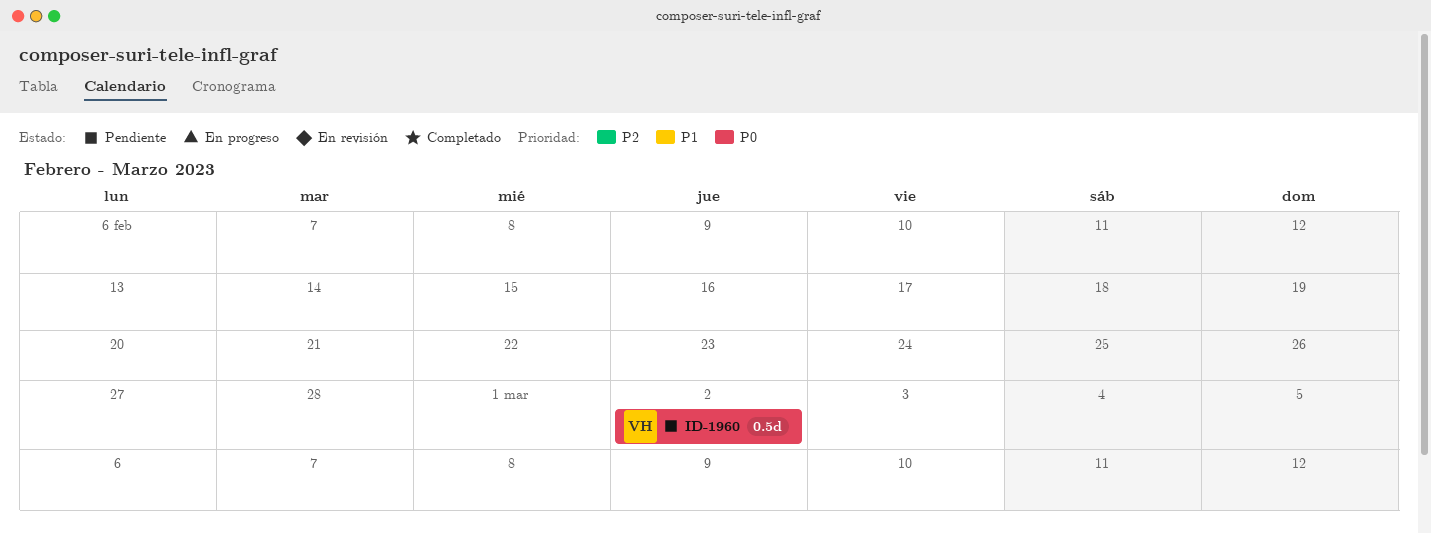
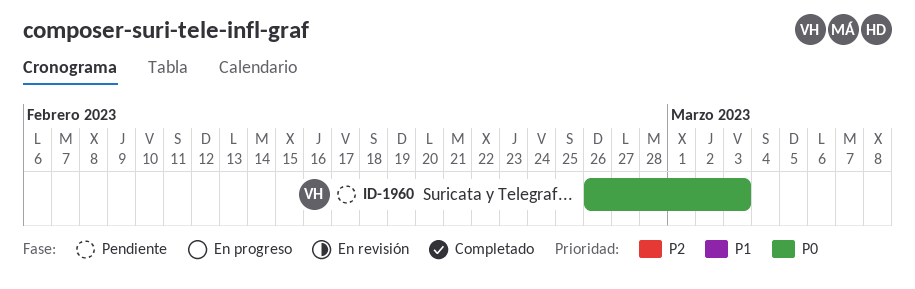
ID-1960, start: Mar 2 -> Feb 26
ID-1960, due: Mar 2 -> Mar 3

